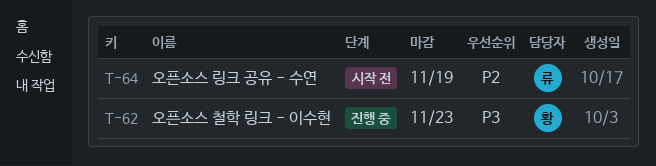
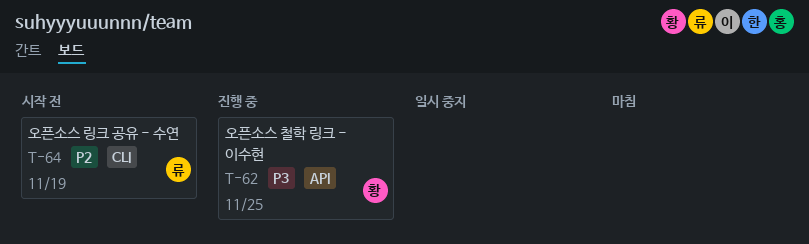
T-62, due: Nov 23 -> Nov 25

